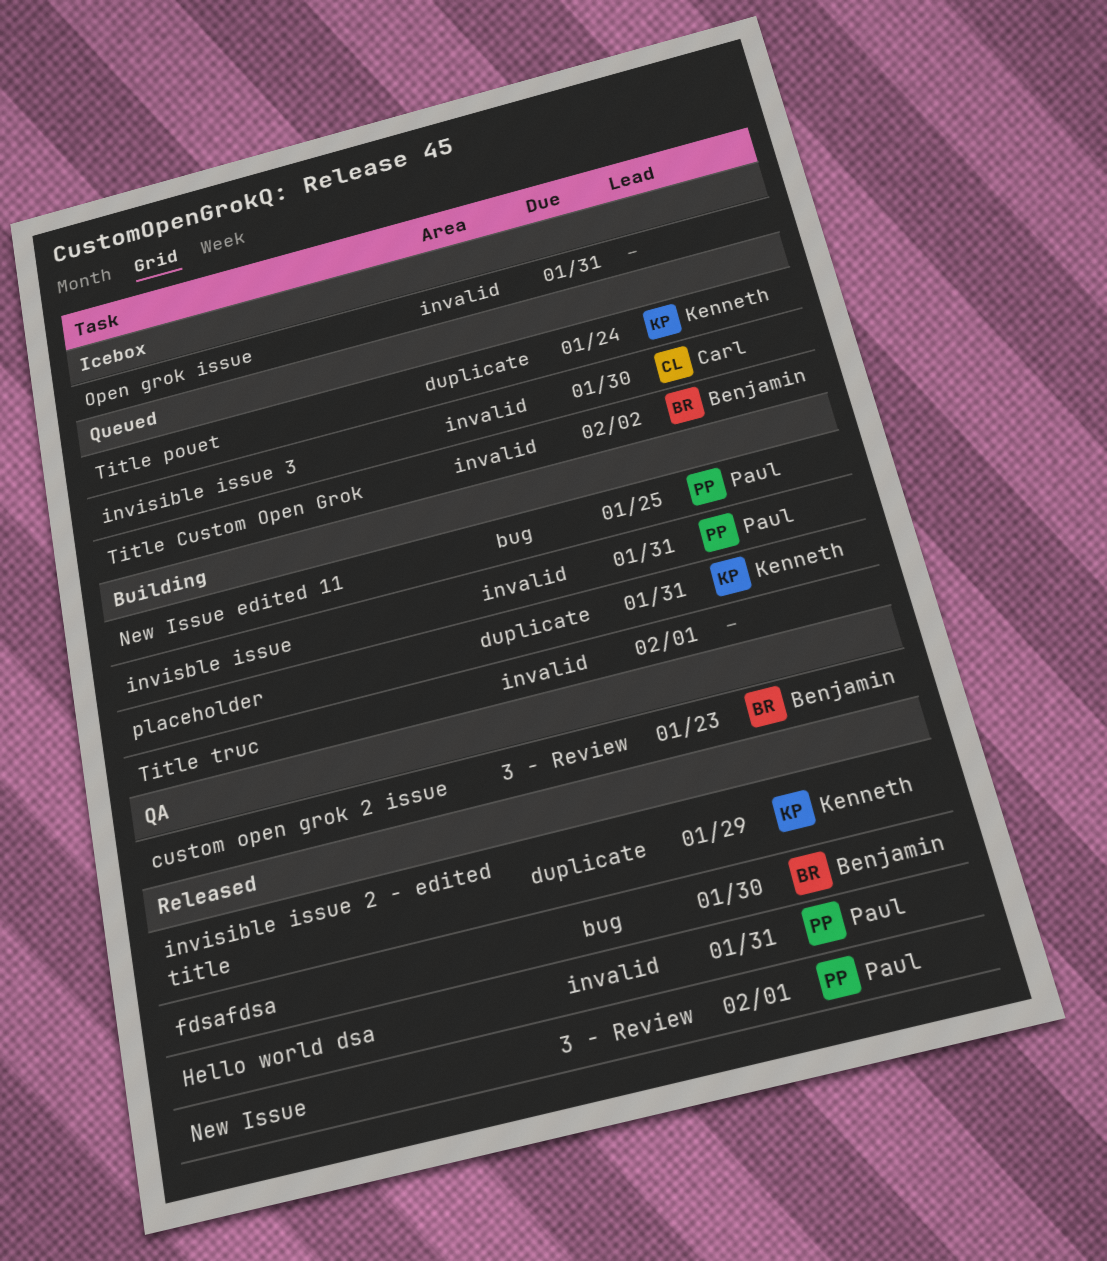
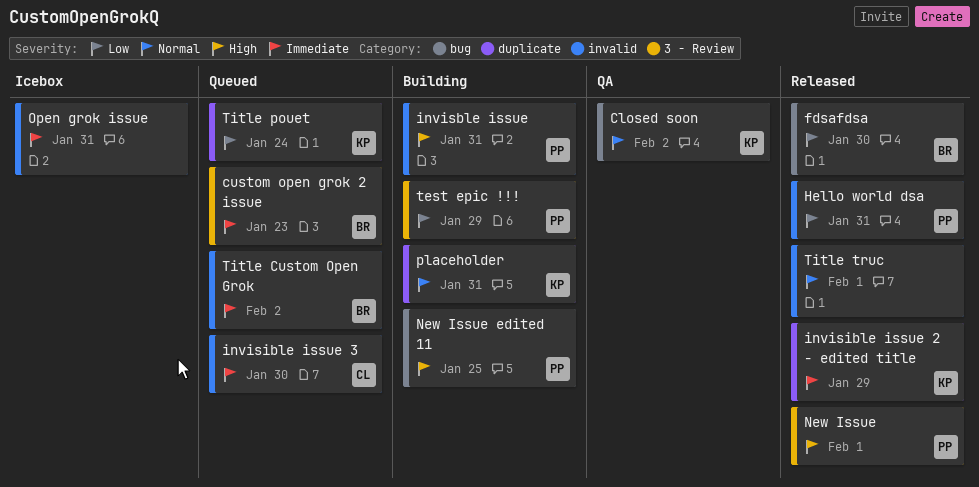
Closed soon: none -> present
custom open grok 2 issue, status: QA -> Queued
test epic !!!: none -> present
Title truc, status: Building -> Released

